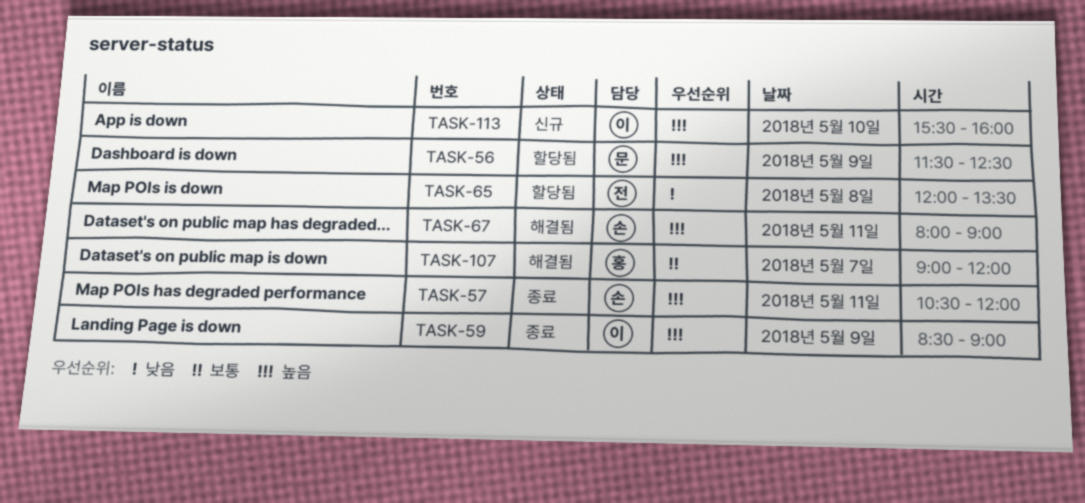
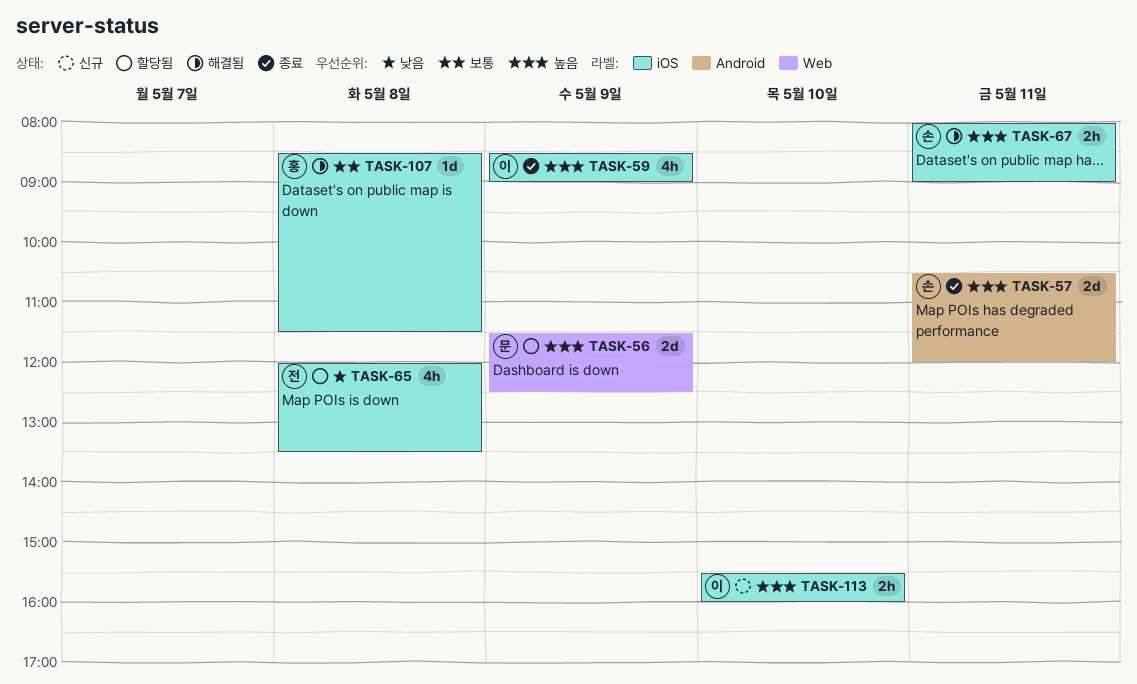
TASK-107, day: May 7 -> May 8
TASK-107, begins: 09:00 -> 08:30
TASK-107, ends: 12:00 -> 11:30

